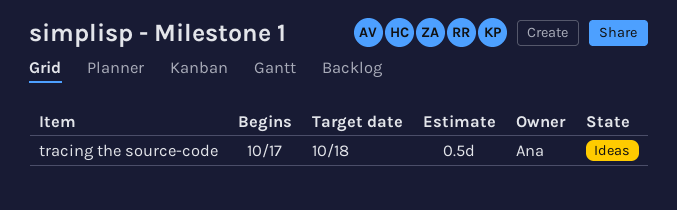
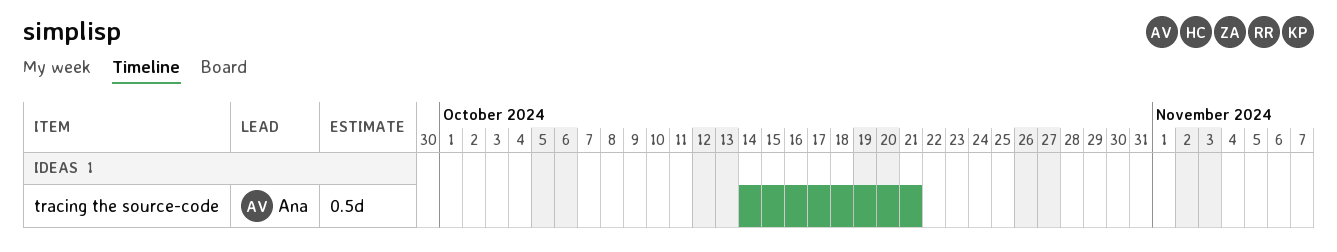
tracing the source-code, start: Oct 17 -> Oct 14
tracing the source-code, due: Oct 18 -> Oct 21

